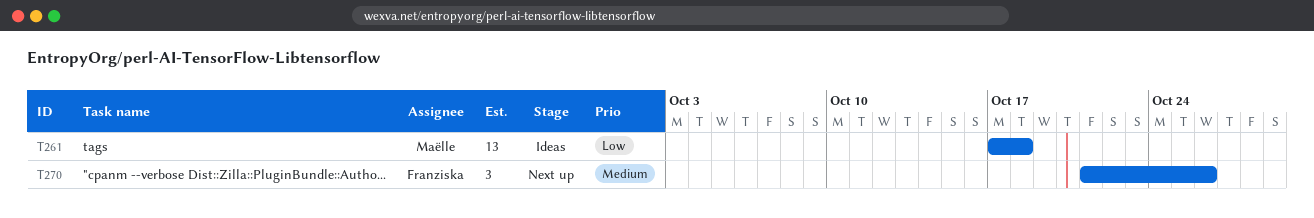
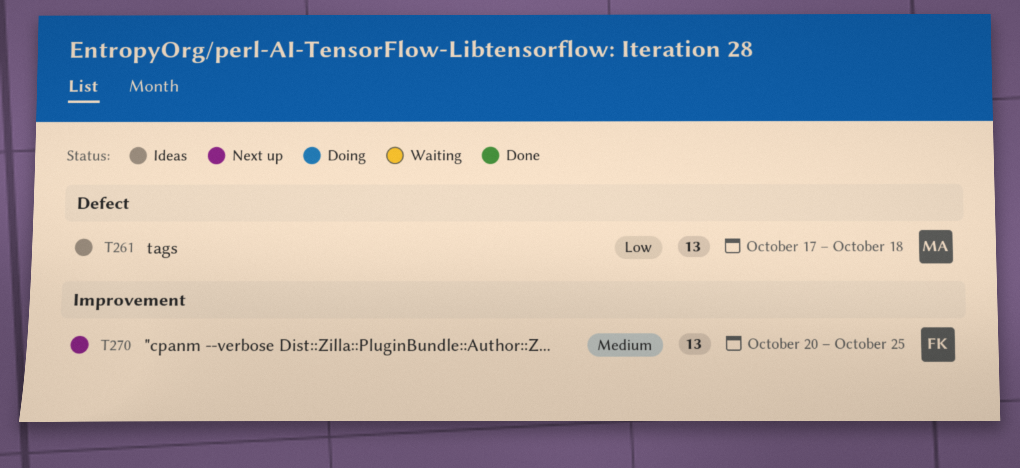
T270, estimate: 3 -> 13
T270, start: Oct 21 -> Oct 20
T270, due: Oct 26 -> Oct 25

